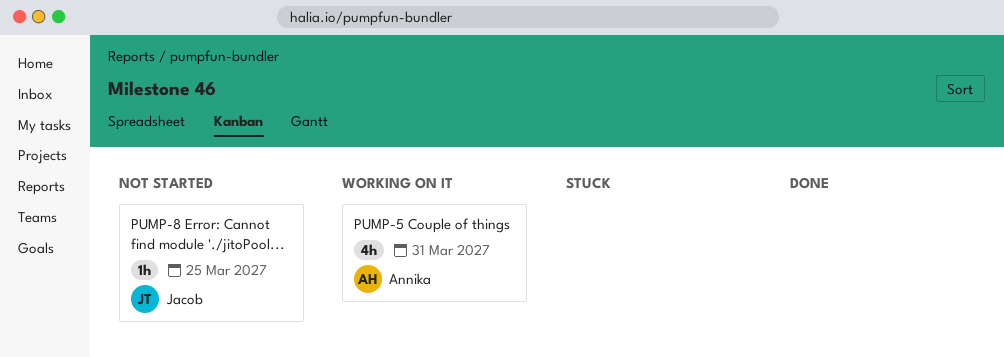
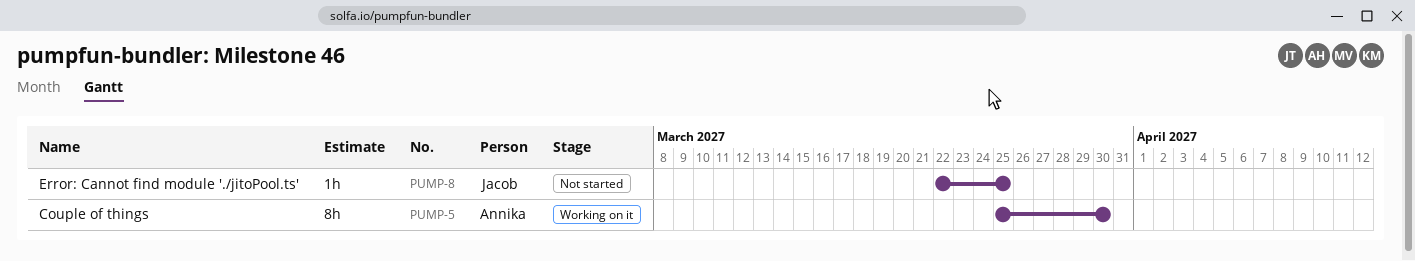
PUMP-5, estimate: 4h -> 8h
PUMP-5, due: Mar 31 -> Mar 30

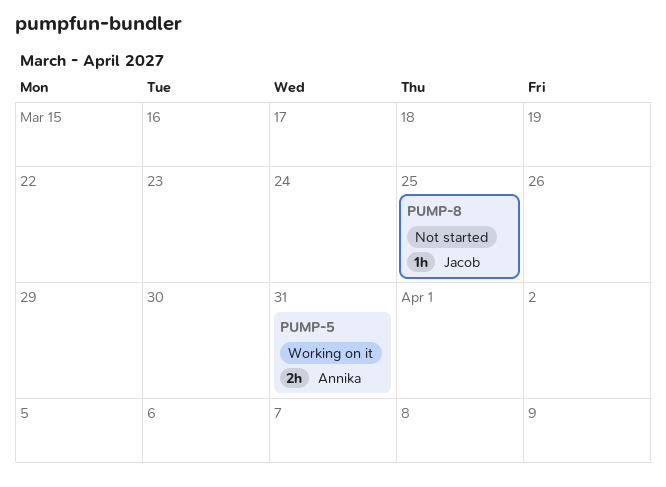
PUMP-5, estimate: 8h -> 2h
PUMP-5, due: Mar 30 -> Mar 31

